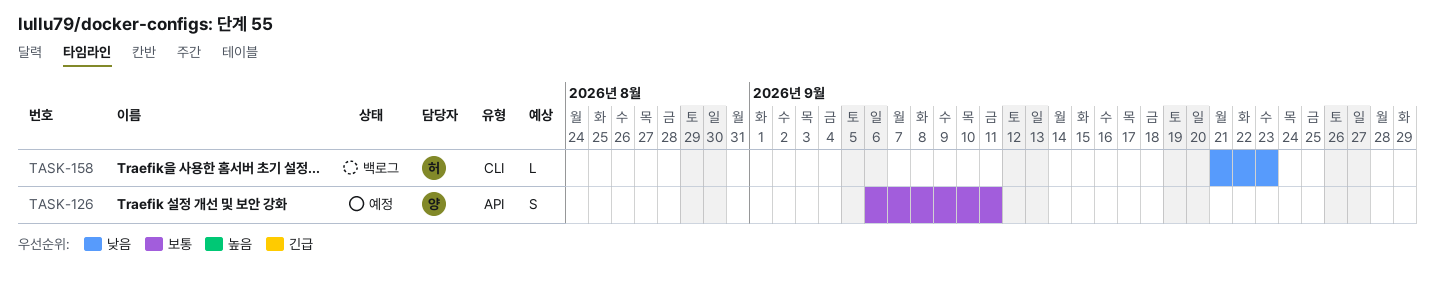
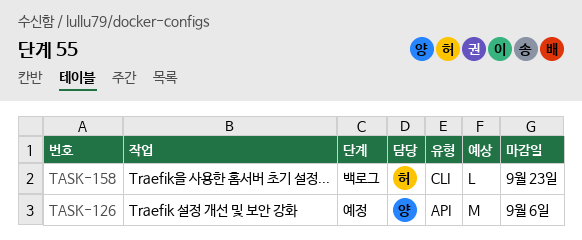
TASK-126, estimate: S -> M
TASK-126, due: Sep 11 -> Sep 6

